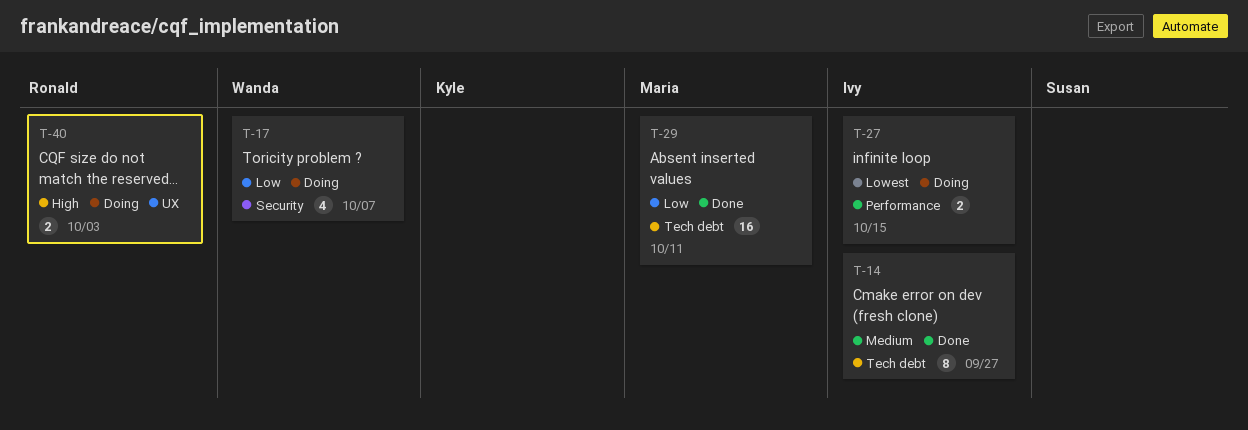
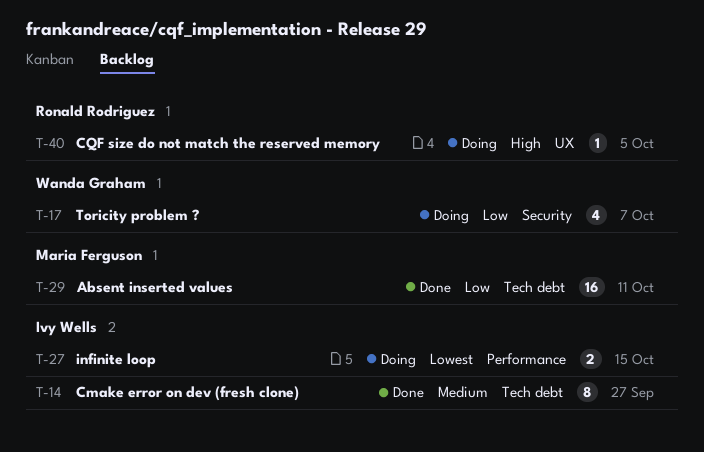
T-40, estimate: 2 -> 1
T-40, due: Oct 3 -> Oct 5

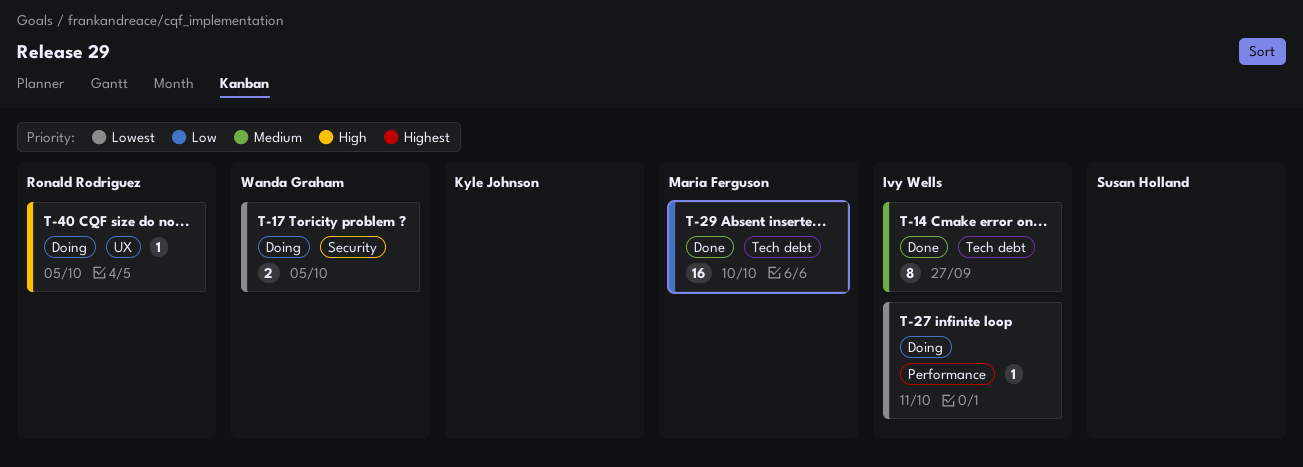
T-17, priority: Low -> Lowest
T-17, estimate: 4 -> 2
T-17, due: Oct 7 -> Oct 5
T-27, estimate: 2 -> 1
T-27, due: Oct 15 -> Oct 11
T-29, due: Oct 11 -> Oct 10

